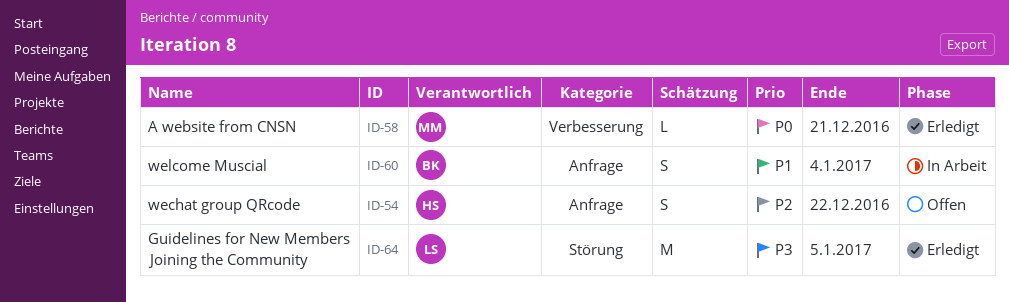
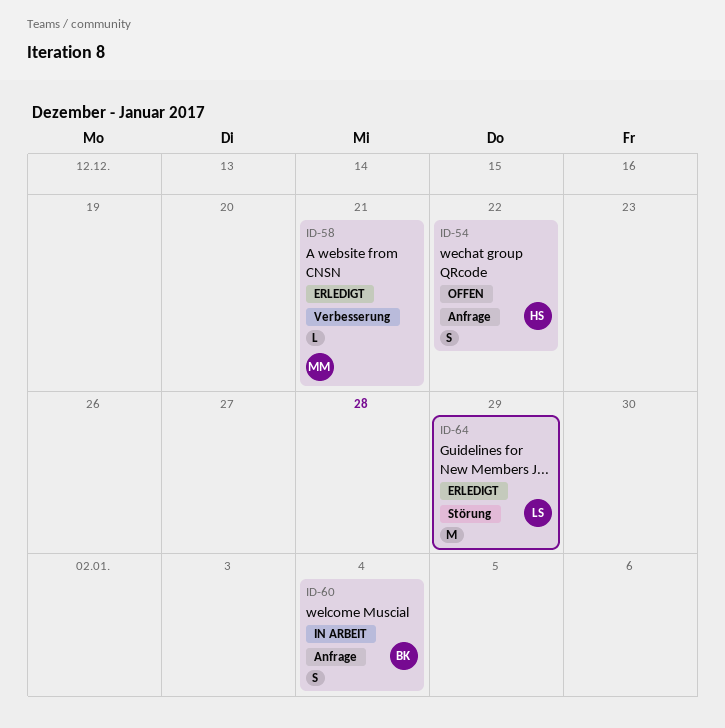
ID-64, due: Jan 5 -> Dec 29

